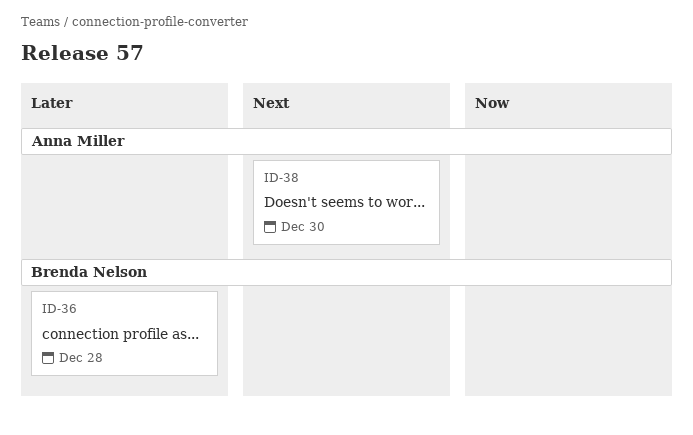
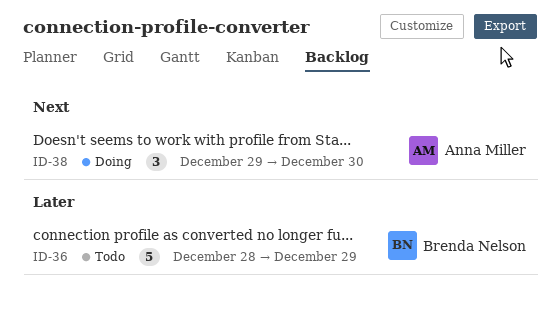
ID-36, due: Dec 28 -> Dec 29

